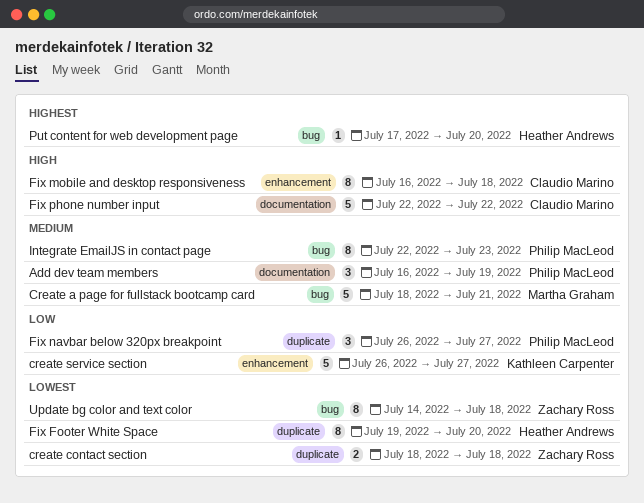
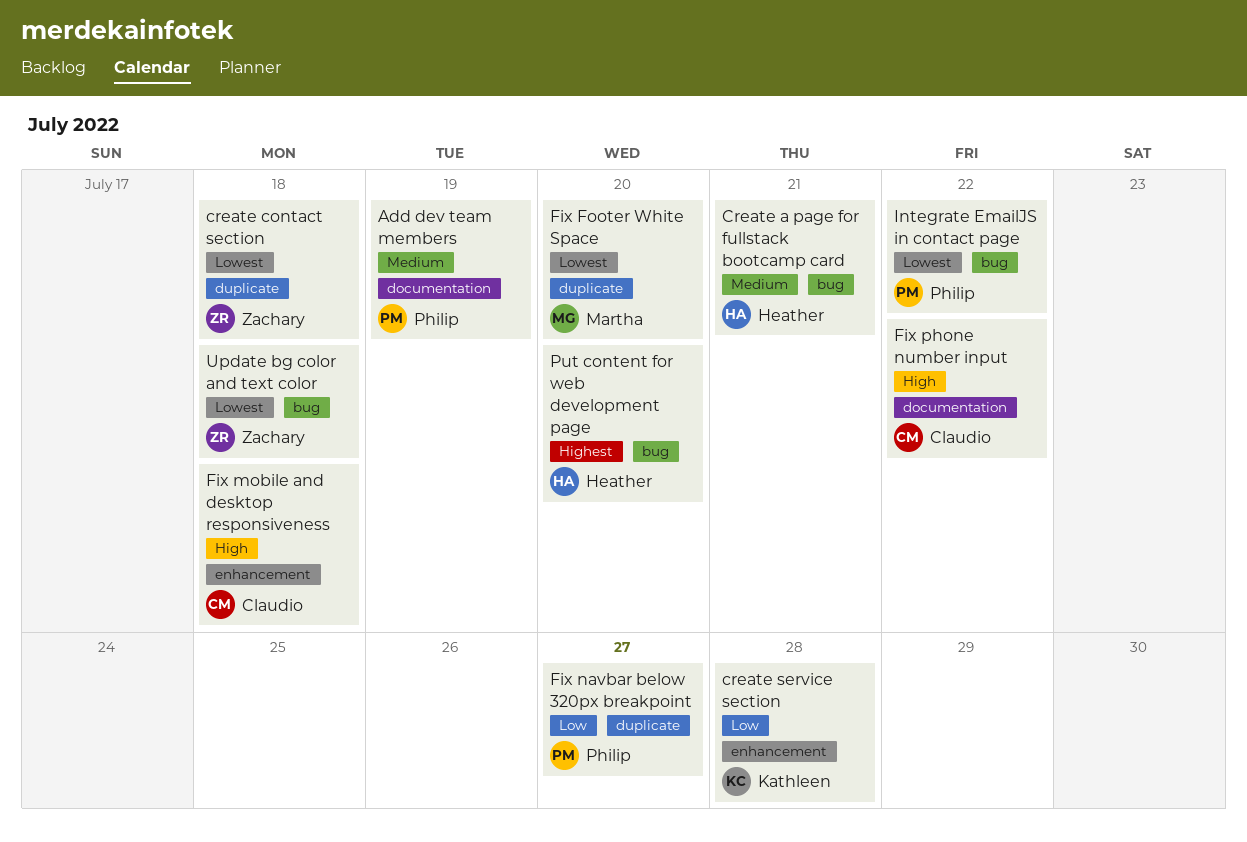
Create a page for fullstack bootcamp card, owner: Martha Graham -> Heather Andrews
create service section, due: Jul 27 -> Jul 28
Fix Footer White Space, owner: Heather Andrews -> Martha Graham
Integrate EmailJS in contact page, priority: Medium -> Lowest
Integrate EmailJS in contact page, due: Jul 23 -> Jul 22

